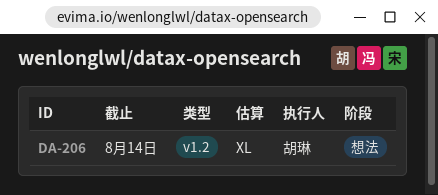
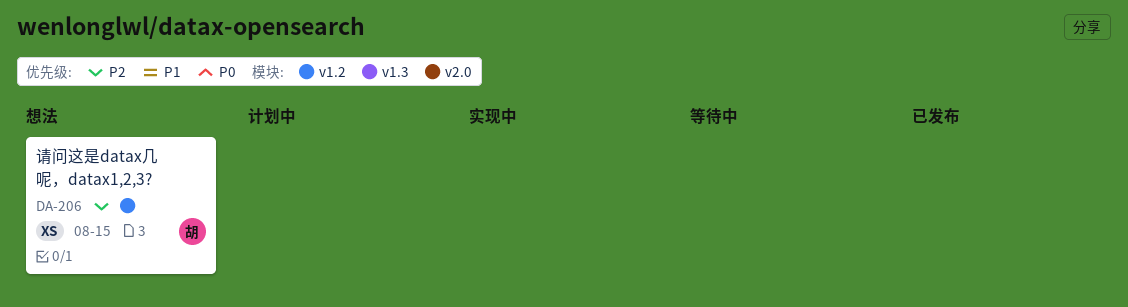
DA-206, estimate: XL -> XS
DA-206, due: Aug 14 -> Aug 15

